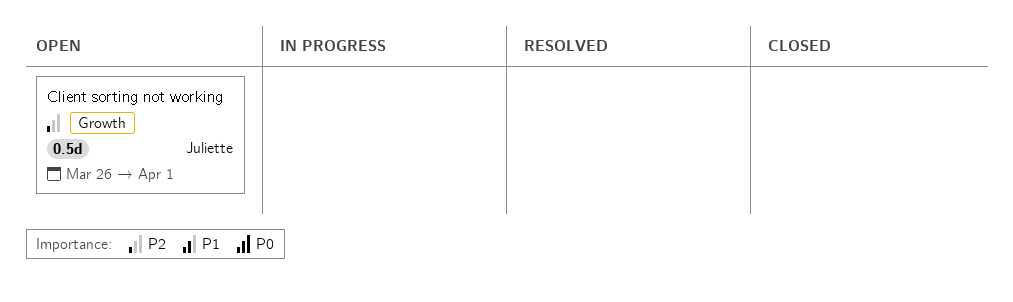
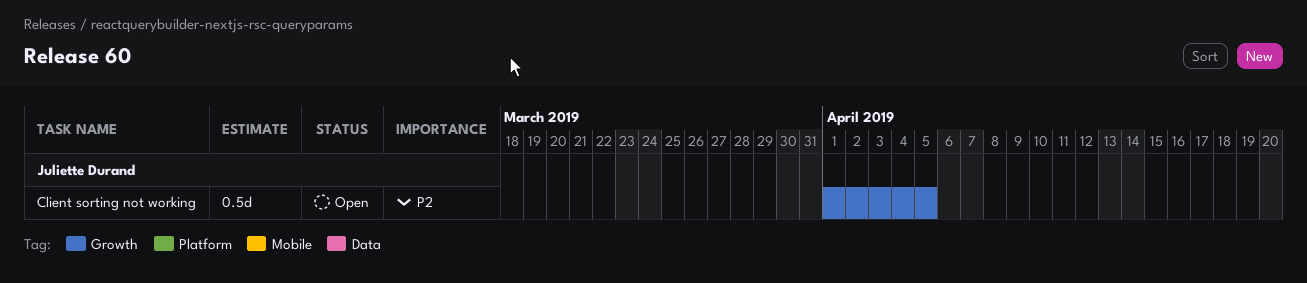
Client sorting not working, start: Mar 26 -> Apr 1
Client sorting not working, due: Apr 1 -> Apr 5

